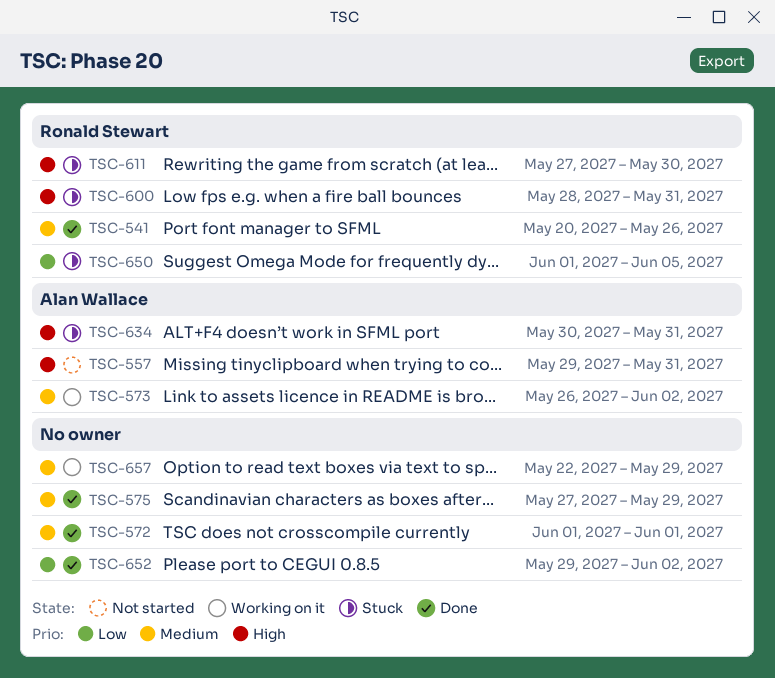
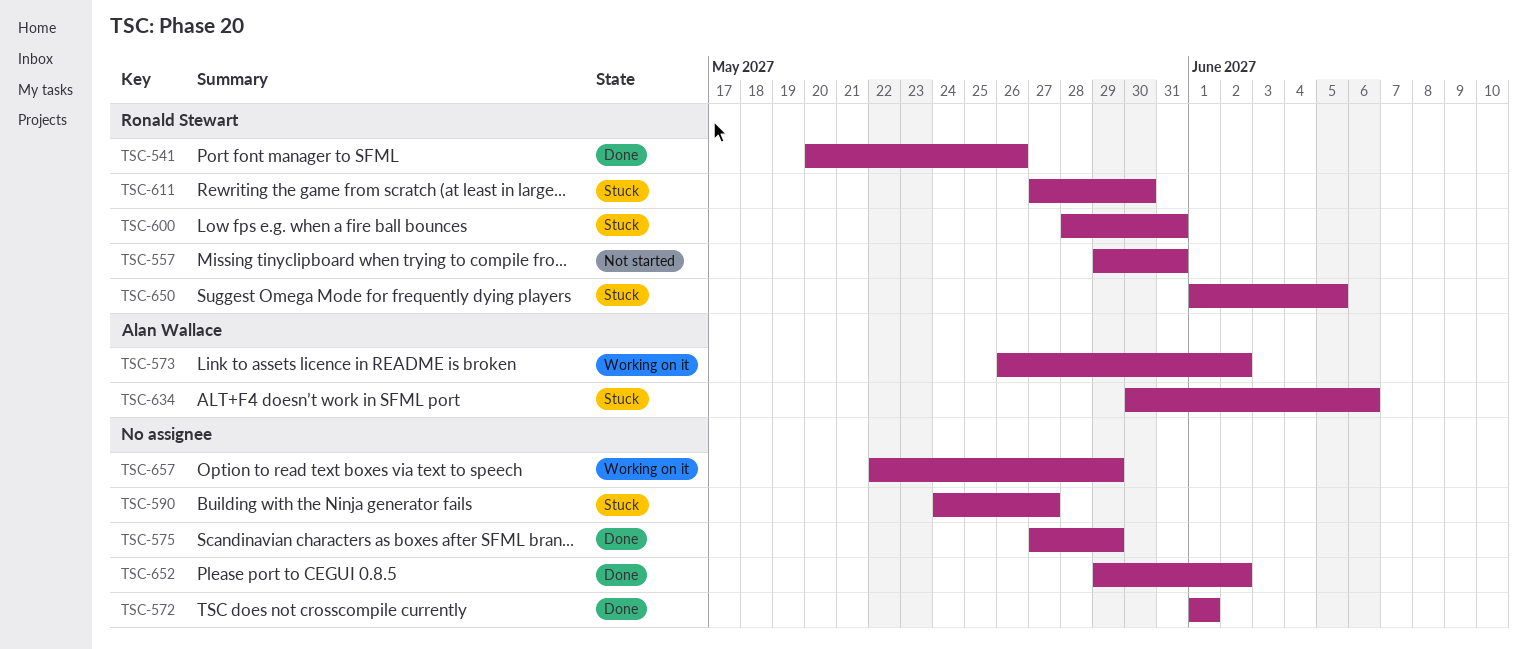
TSC-557, owner: Alan Wallace -> Ronald Stewart
TSC-590: none -> present
TSC-634, due: May 31 -> Jun 6

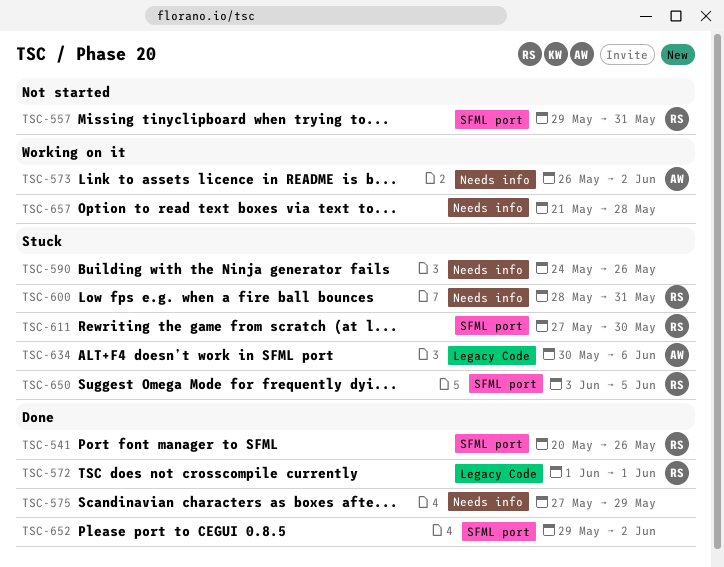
TSC-572, owner: none -> Ronald Stewart
TSC-590, due: May 27 -> May 26
TSC-650, start: Jun 1 -> Jun 3
TSC-657, start: May 22 -> May 21
TSC-657, due: May 29 -> May 28

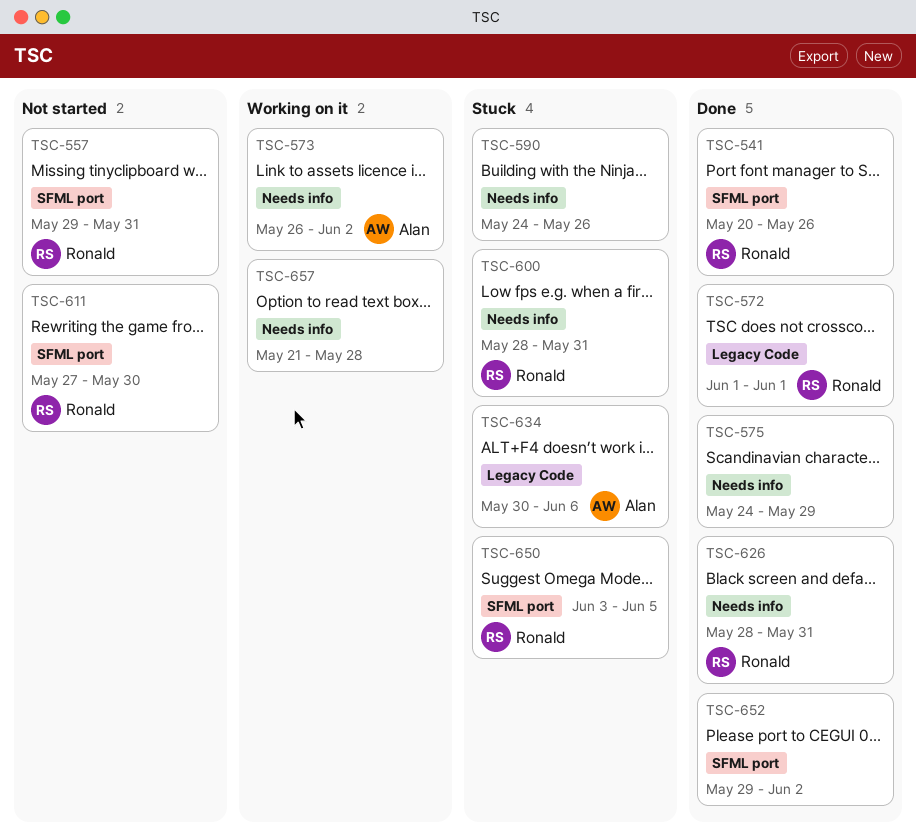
TSC-575, start: May 27 -> May 24
TSC-611, status: Stuck -> Not started
TSC-626: none -> present

